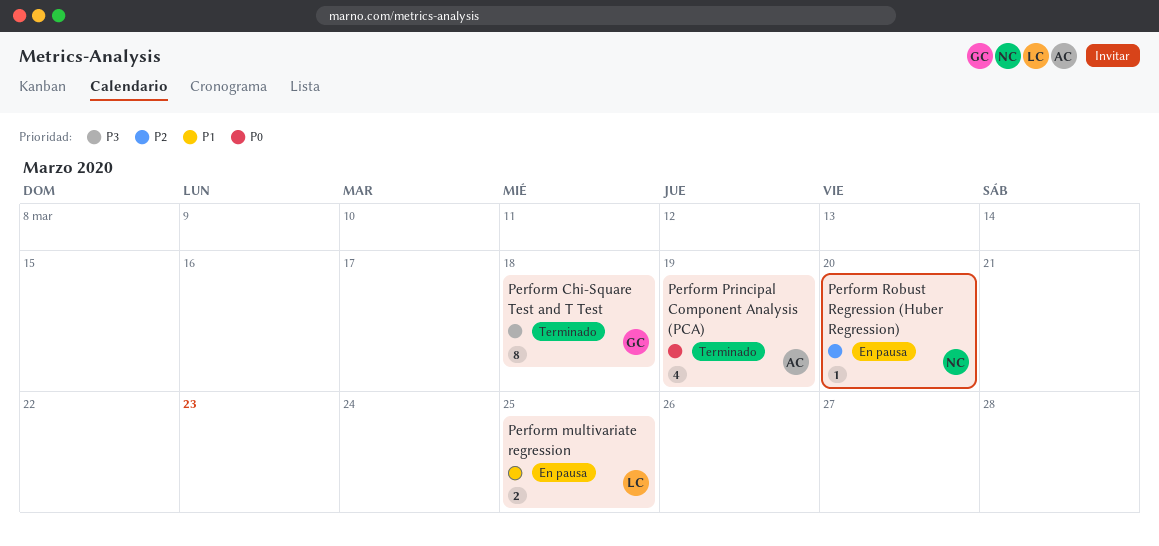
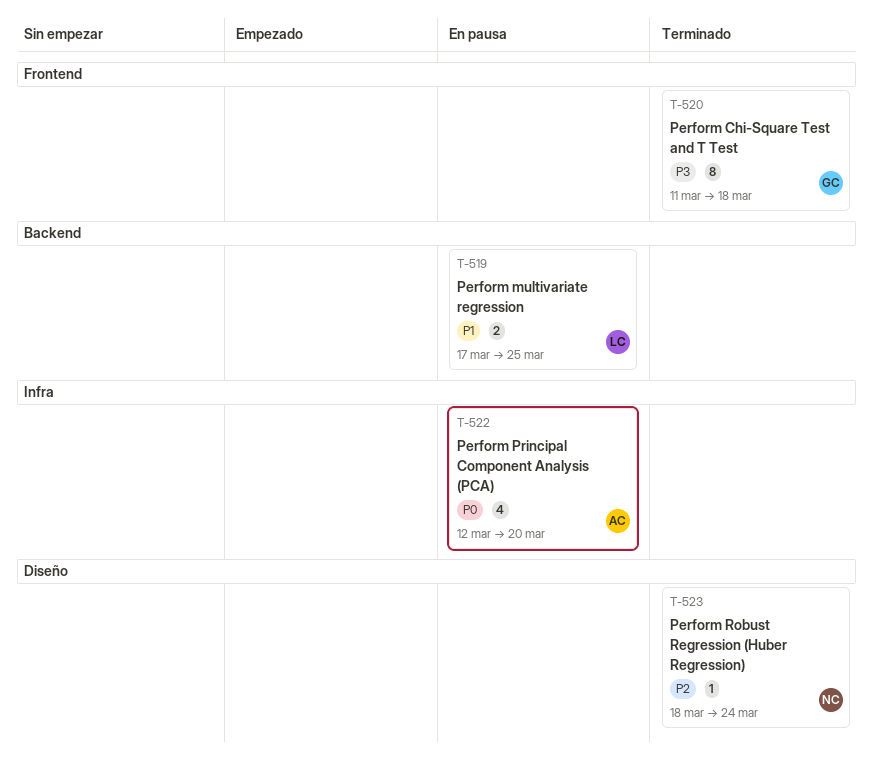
Perform Principal Component Analysis (PCA), status: Terminado -> En pausa
Perform Principal Component Analysis (PCA), due: Mar 19 -> Mar 20
Perform Robust Regression (Huber Regression), status: En pausa -> Terminado
Perform Robust Regression (Huber Regression), due: Mar 20 -> Mar 24

